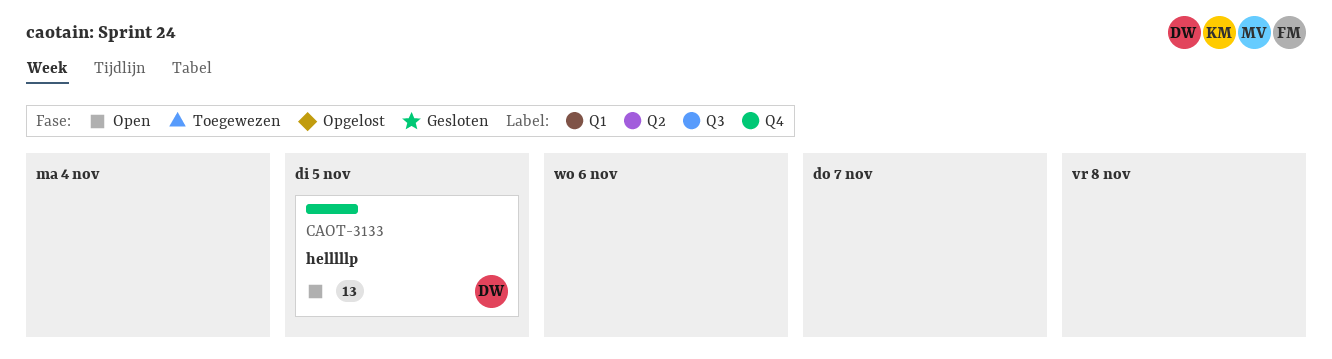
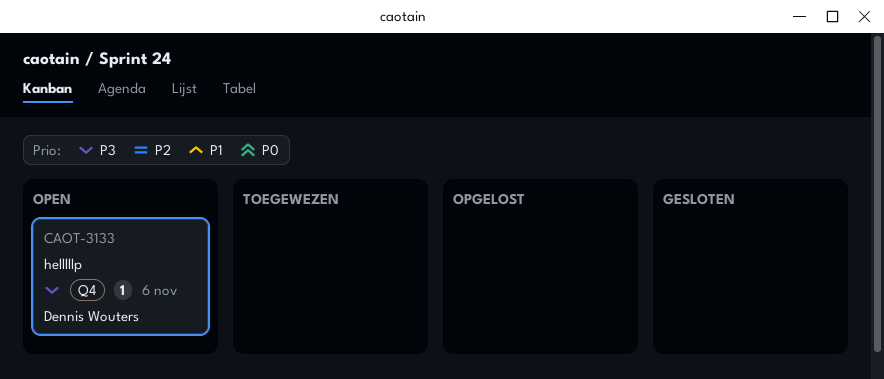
CAOT-3133, estimate: 13 -> 1
CAOT-3133, due: Nov 5 -> Nov 6

